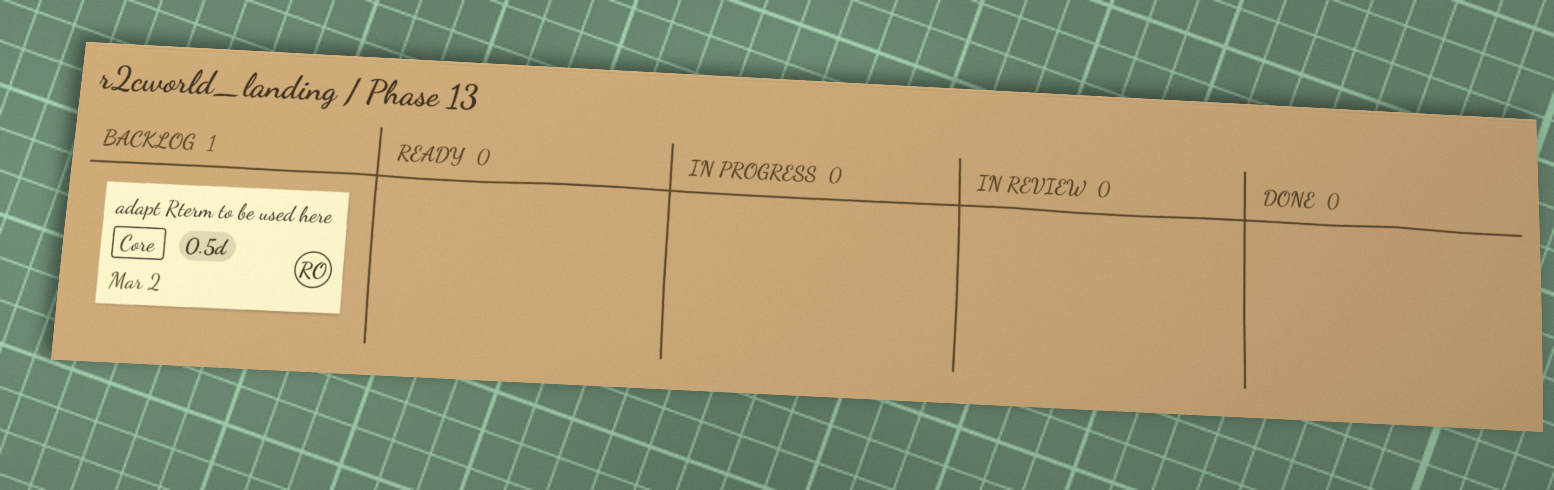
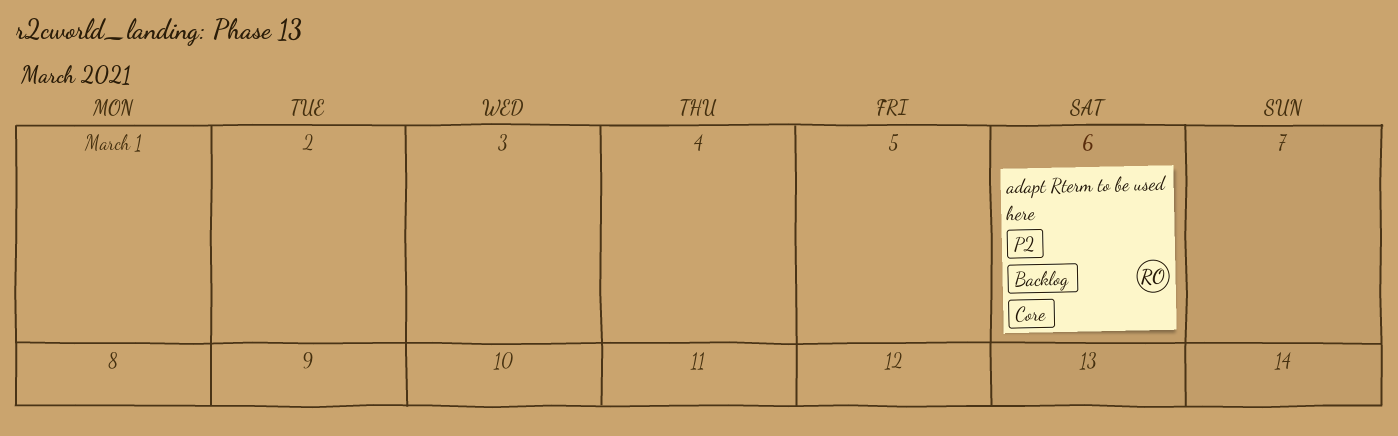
adapt Rterm to be used here, due: Mar 2 -> Mar 6

